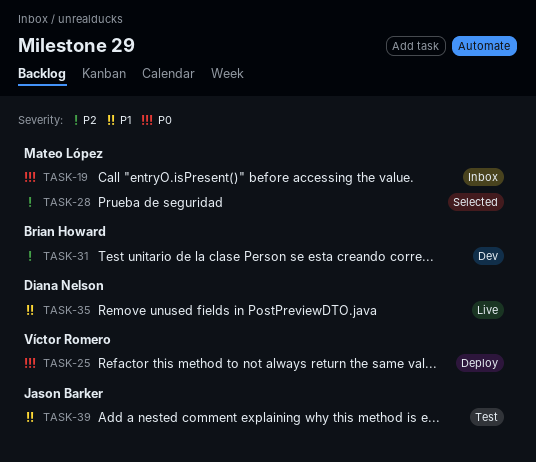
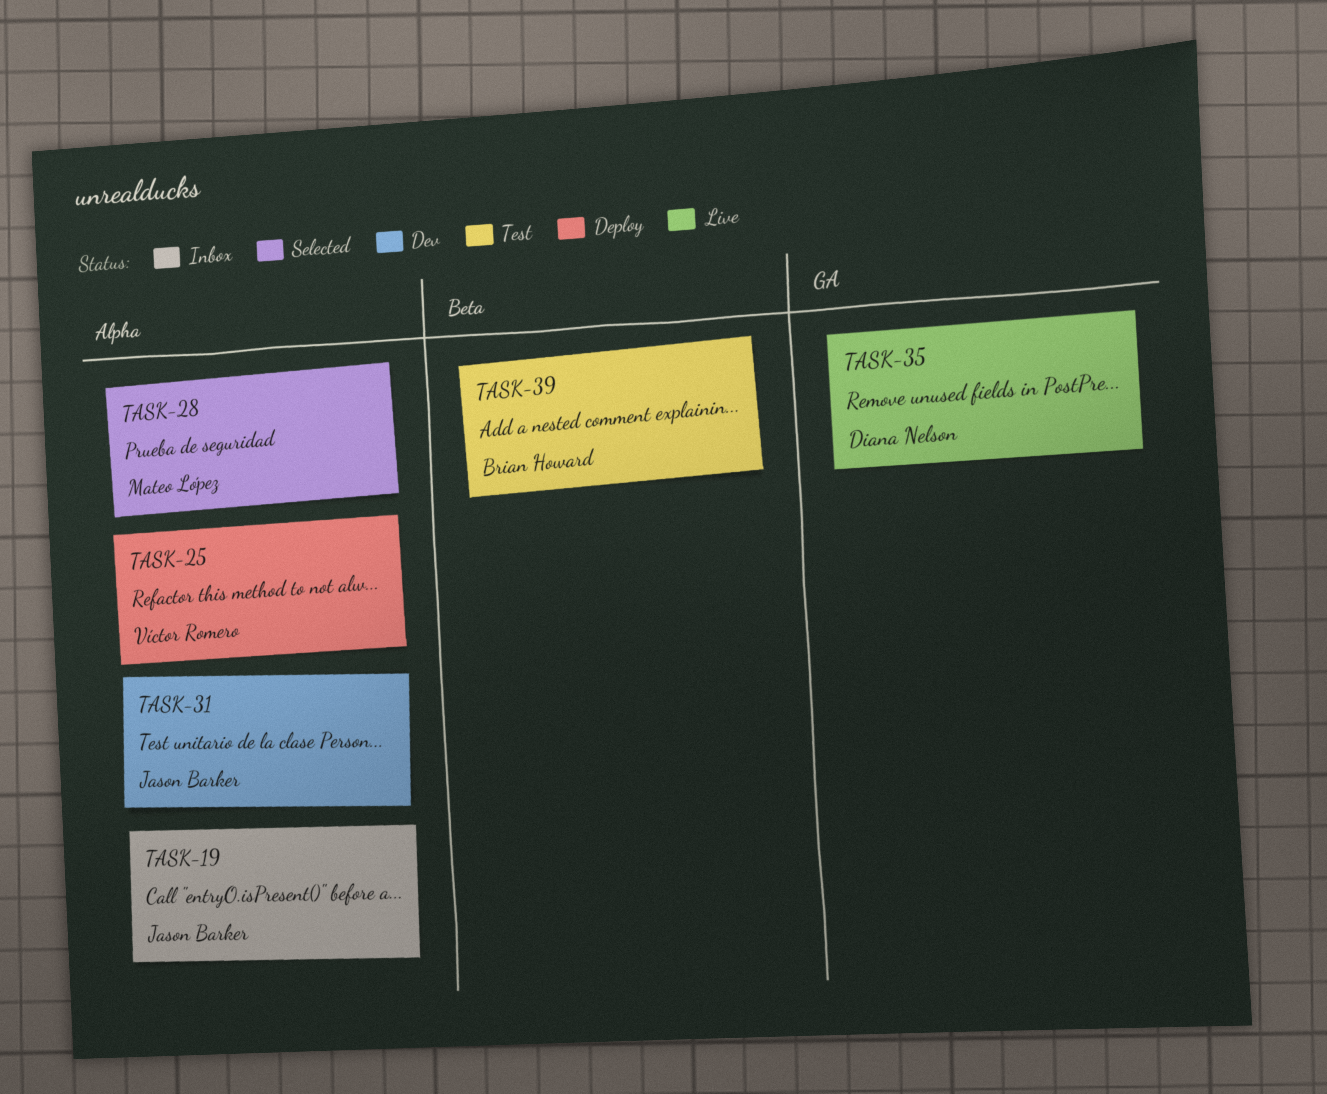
TASK-19, owner: Mateo López -> Jason Barker
TASK-31, owner: Brian Howard -> Jason Barker
TASK-39, owner: Jason Barker -> Brian Howard

